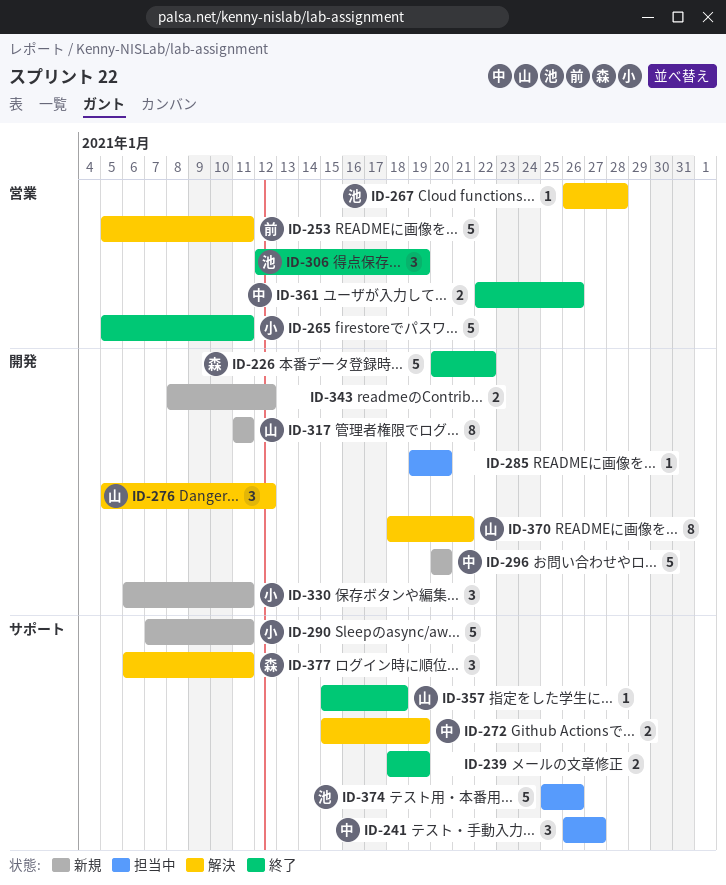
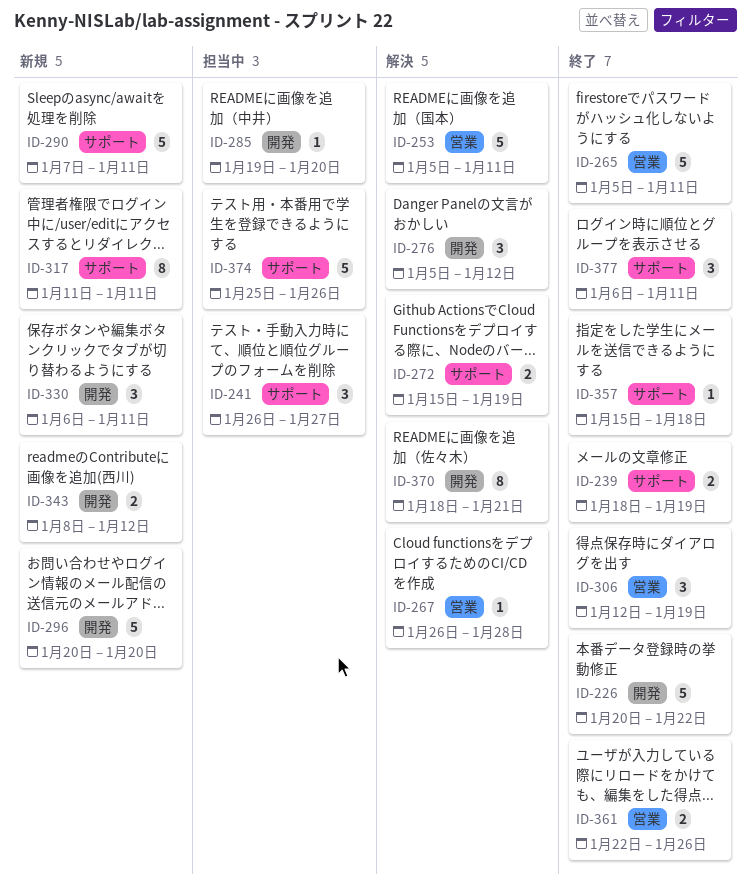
ID-317, label: 開発 -> サポート
ID-377, status: 解決 -> 終了

